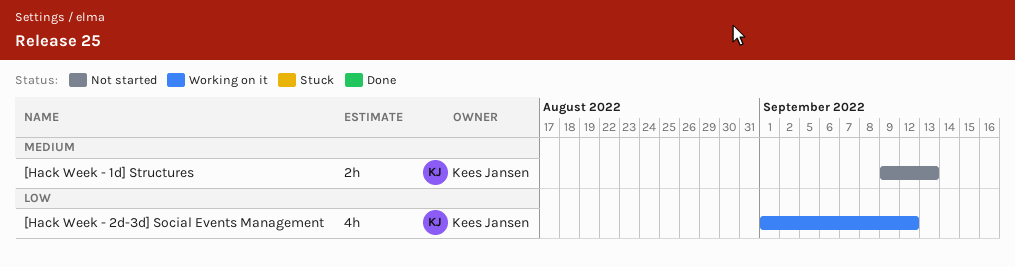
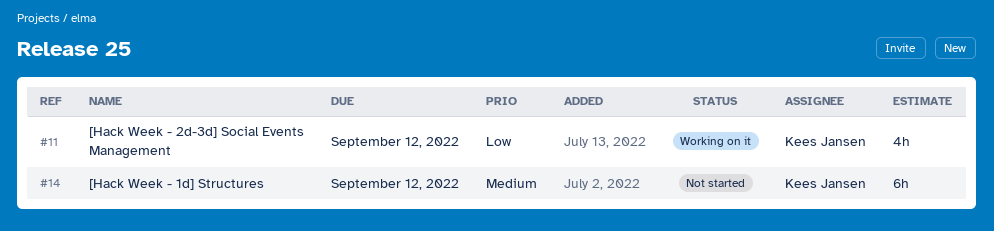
[Hack Week - 1d] Structures, estimate: 2h -> 6h
[Hack Week - 1d] Structures, due: Sep 13 -> Sep 12

